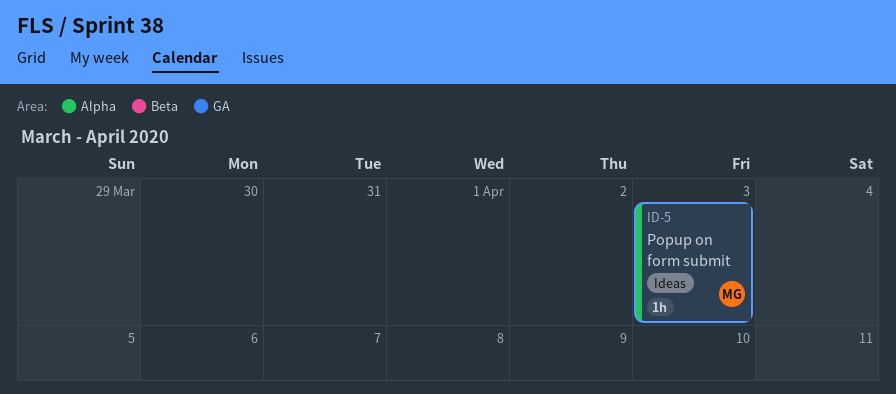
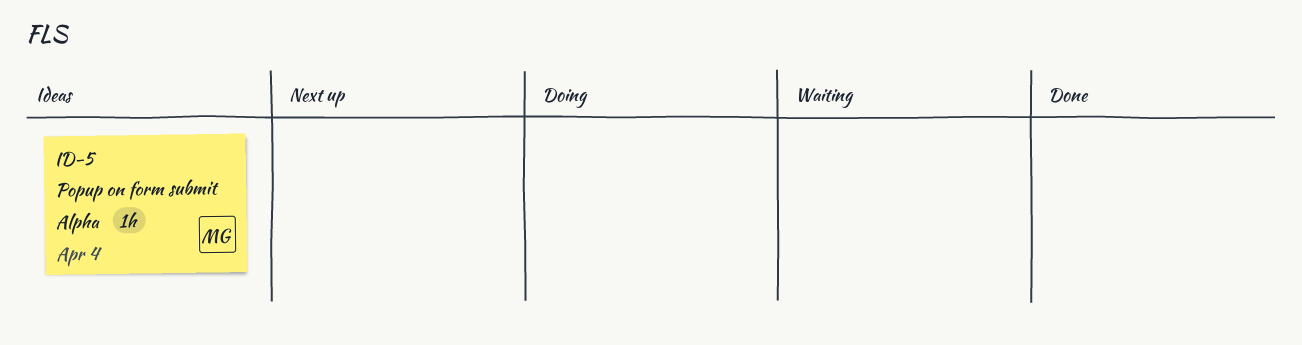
ID-5, due: Apr 3 -> Apr 4

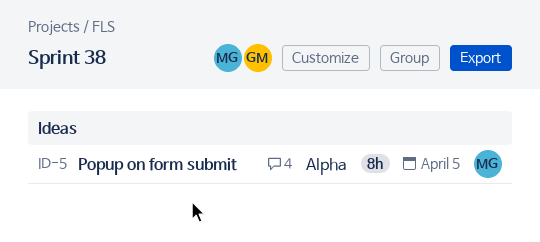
ID-5, estimate: 1h -> 8h
ID-5, due: Apr 4 -> Apr 5

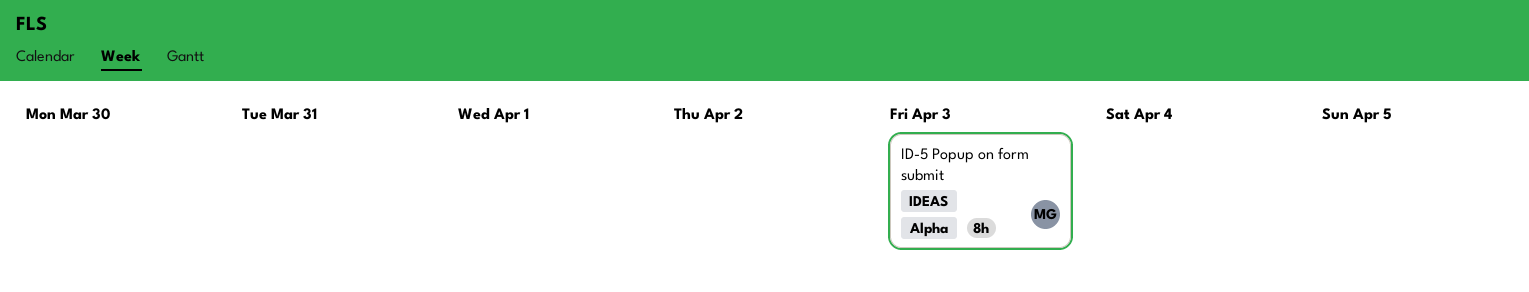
ID-5, due: Apr 5 -> Apr 3

